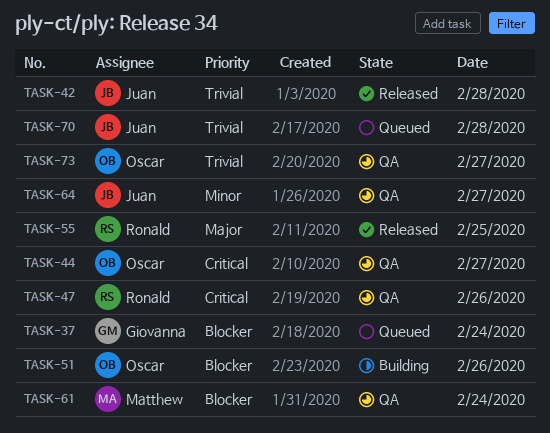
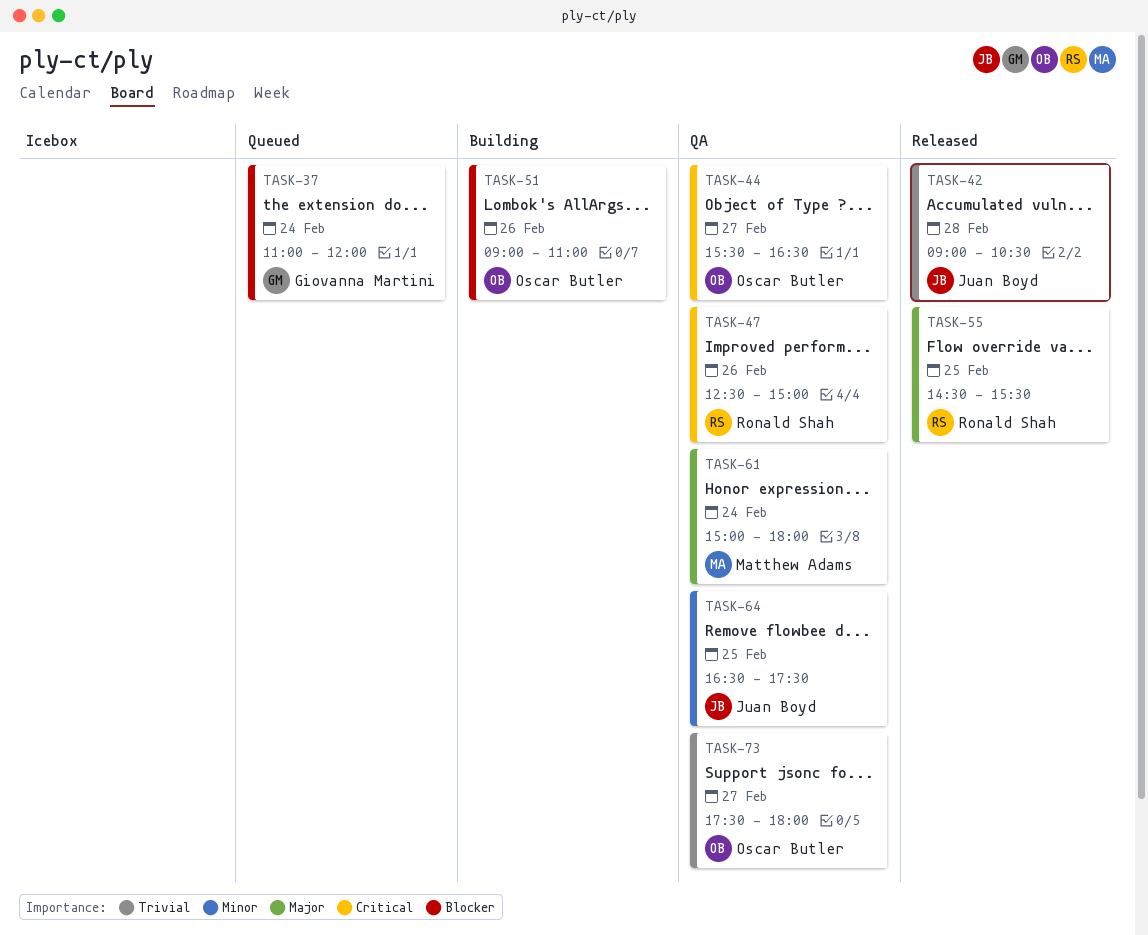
TASK-61, priority: Blocker -> Major
TASK-64, day: Feb 27 -> Feb 25
TASK-70: present -> none

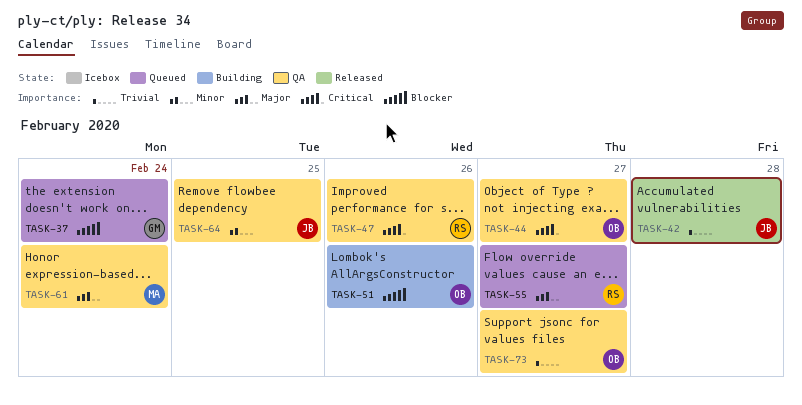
TASK-55, status: Released -> Queued
TASK-55, day: Feb 25 -> Feb 27

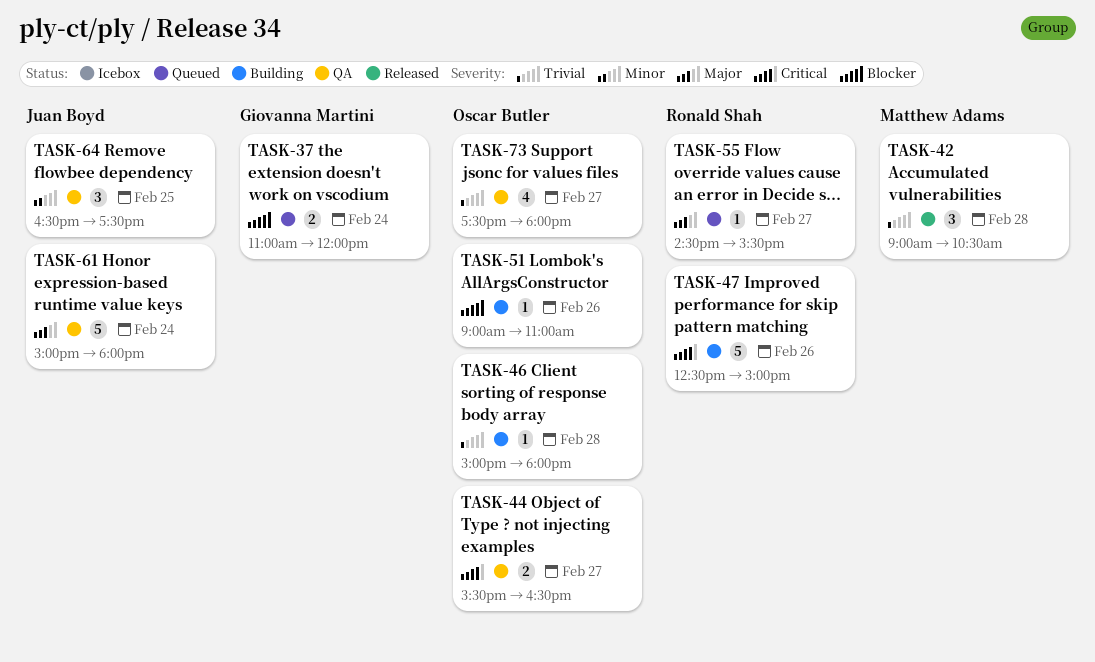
TASK-42, owner: Juan Boyd -> Matthew Adams
TASK-46: none -> present
TASK-47, status: QA -> Building
TASK-61, owner: Matthew Adams -> Juan Boyd

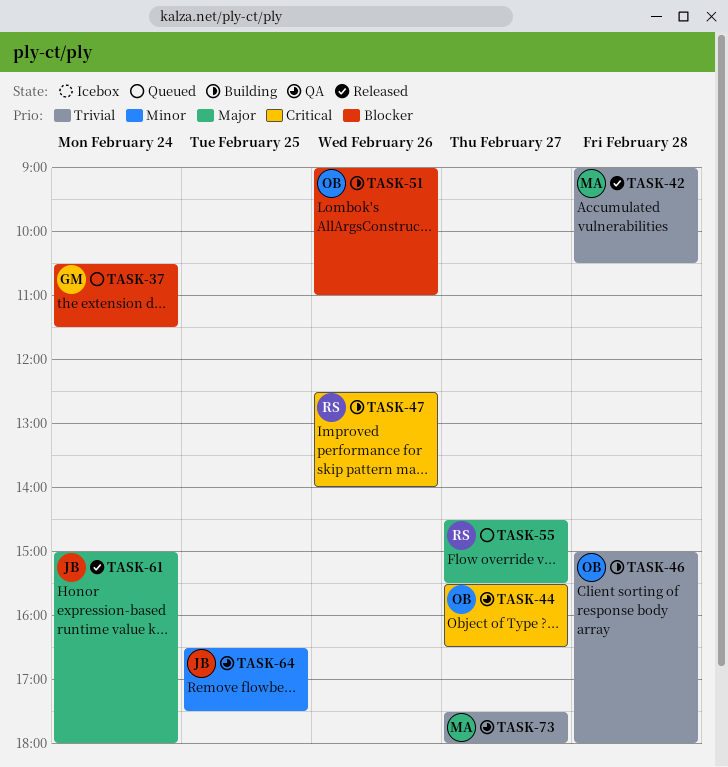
TASK-37, begins: 11:00 -> 10:30
TASK-37, ends: 12:00 -> 11:30
TASK-47, ends: 15:00 -> 14:00
TASK-61, status: QA -> Released
TASK-73, owner: Oscar Butler -> Matthew Adams

